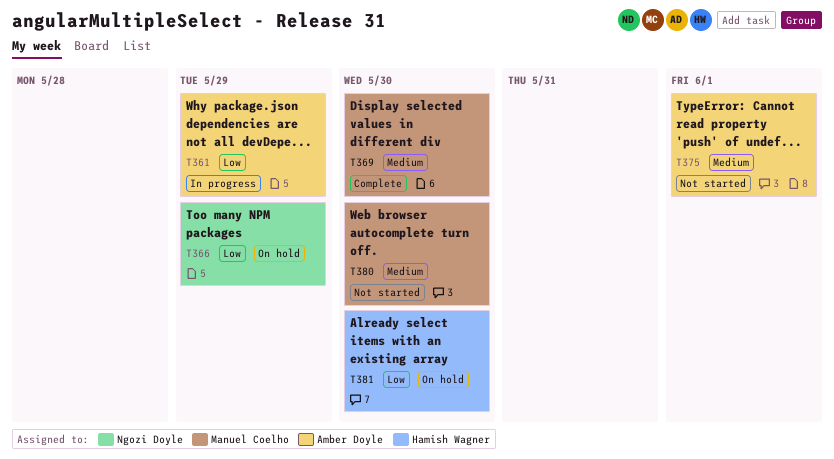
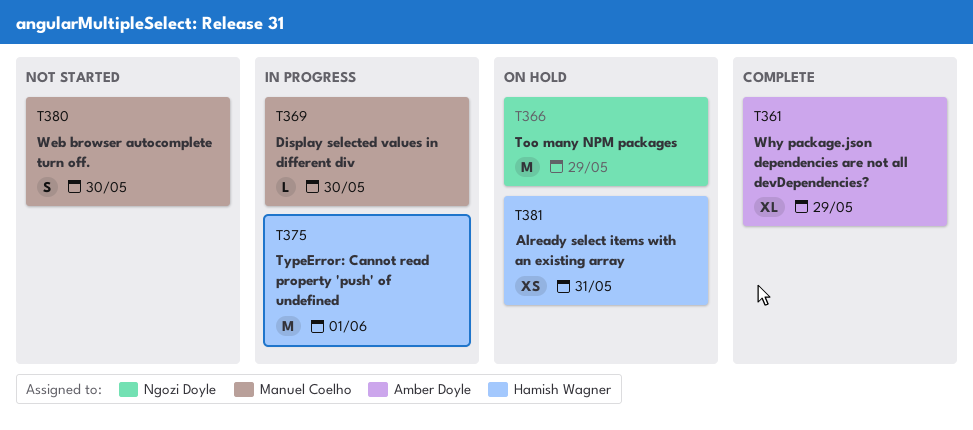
T361, status: In progress -> Complete
T369, status: Complete -> In progress
T375, status: Not started -> In progress
T375, owner: Amber Doyle -> Hamish Wagner
T381, due: May 30 -> May 31

